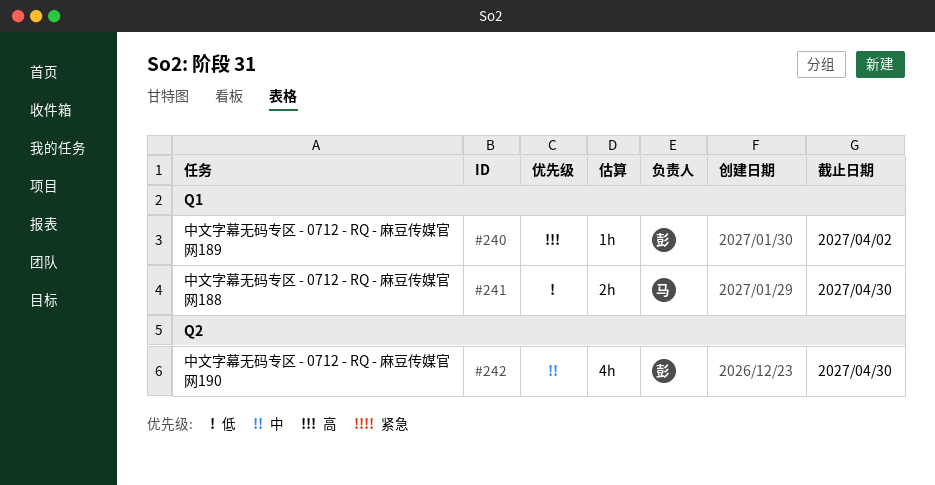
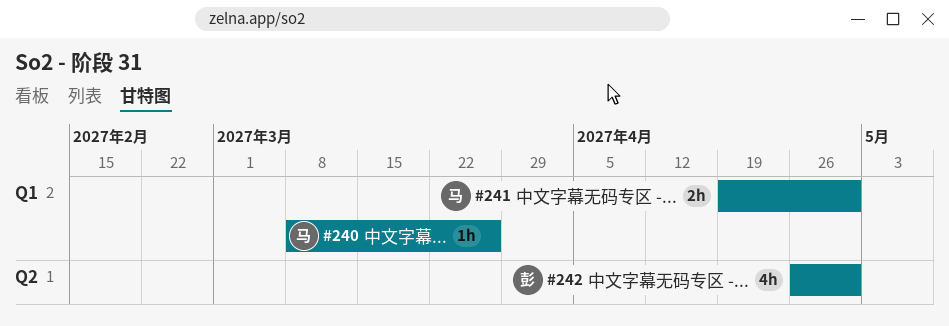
#240, owner: 彭 -> 马
#240, due: Apr 2 -> Mar 26

